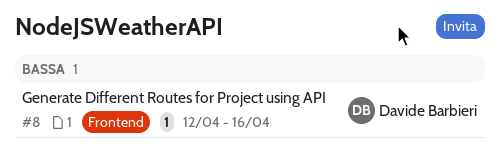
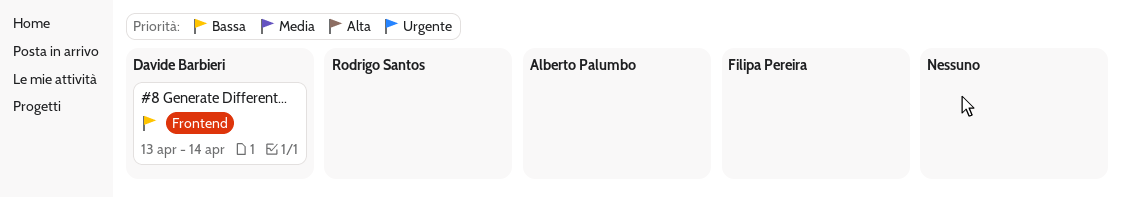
#8, start: Apr 12 -> Apr 13
#8, due: Apr 16 -> Apr 14

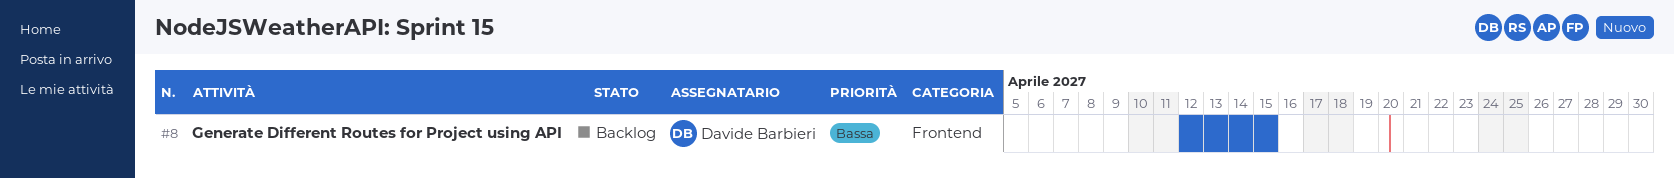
#8, start: Apr 13 -> Apr 12
#8, due: Apr 14 -> Apr 15

